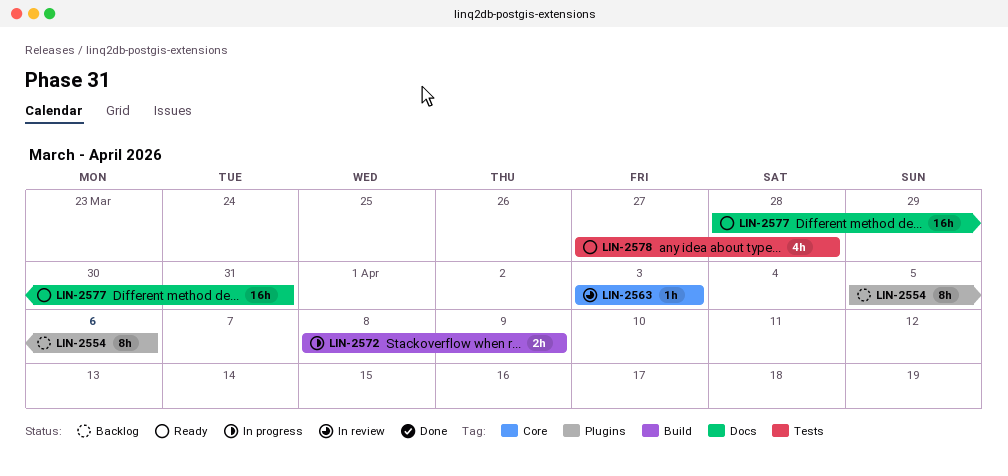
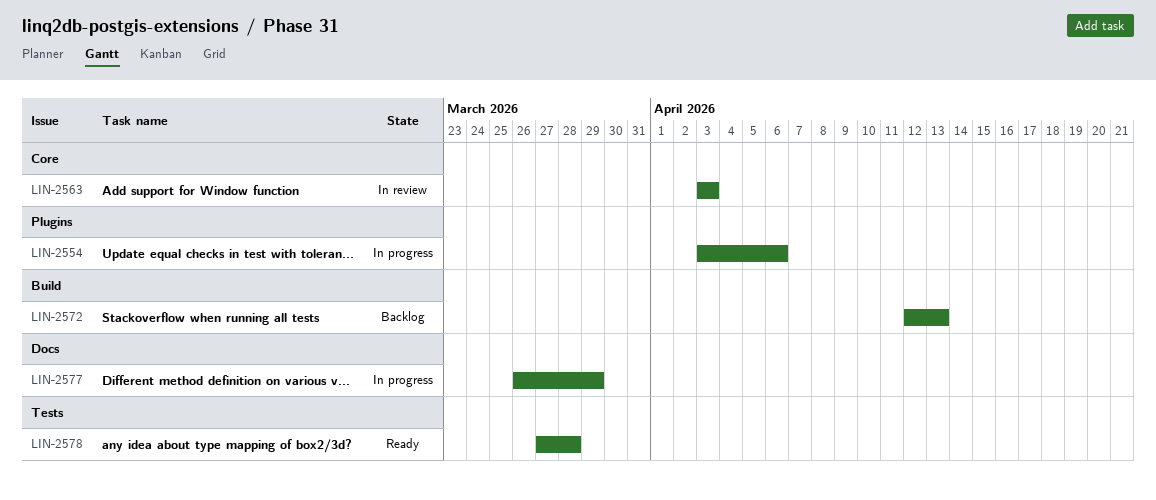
LIN-2554, status: Backlog -> In progress
LIN-2554, start: Apr 5 -> Apr 3
LIN-2572, status: In progress -> Backlog
LIN-2572, start: Apr 8 -> Apr 12
LIN-2572, due: Apr 9 -> Apr 13
LIN-2577, status: Ready -> In progress
LIN-2577, start: Mar 28 -> Mar 26
LIN-2577, due: Mar 31 -> Mar 29

